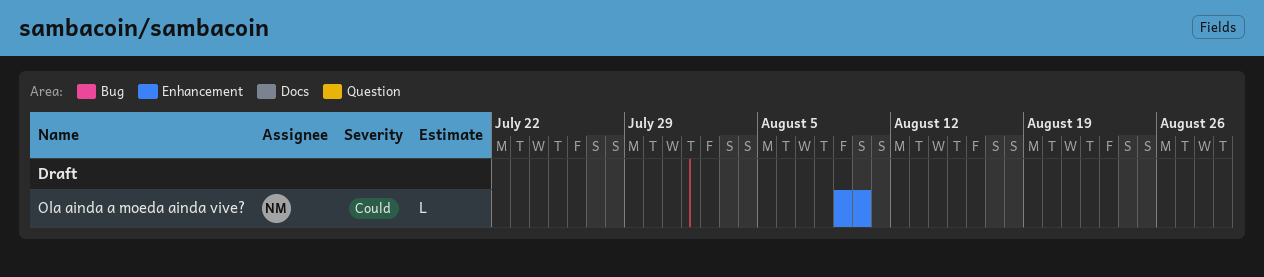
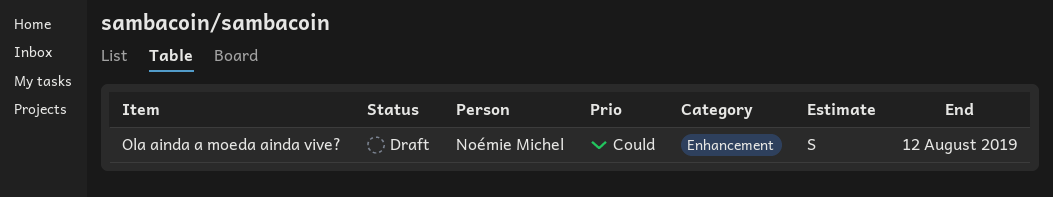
Ola ainda a moeda ainda vive?, estimate: L -> S
Ola ainda a moeda ainda vive?, due: Aug 10 -> Aug 12

